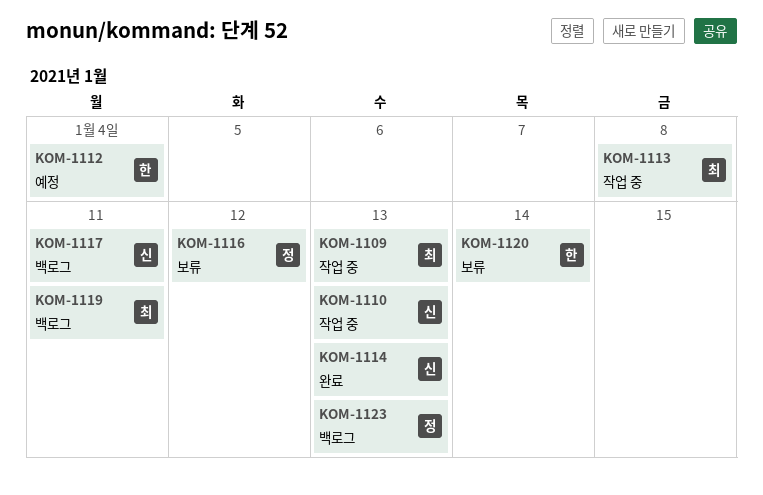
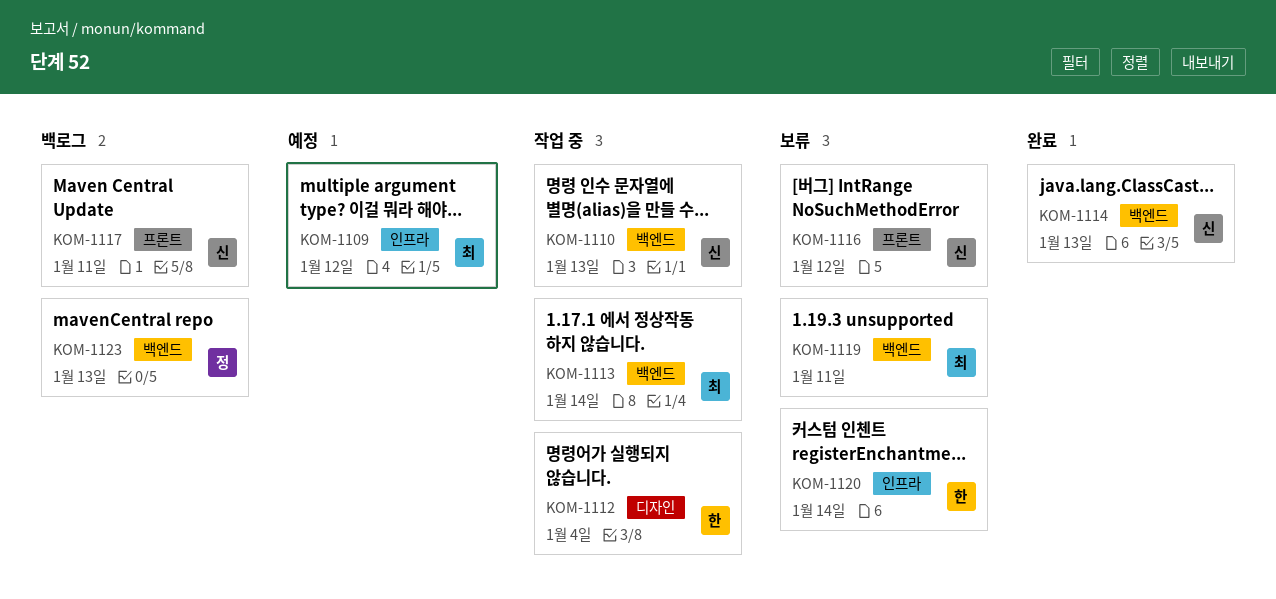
KOM-1109, status: 작업 중 -> 예정
KOM-1109, due: Jan 13 -> Jan 12
KOM-1112, status: 예정 -> 작업 중
KOM-1113, due: Jan 8 -> Jan 14
KOM-1116, owner: 정 -> 신
KOM-1119, status: 백로그 -> 보류

